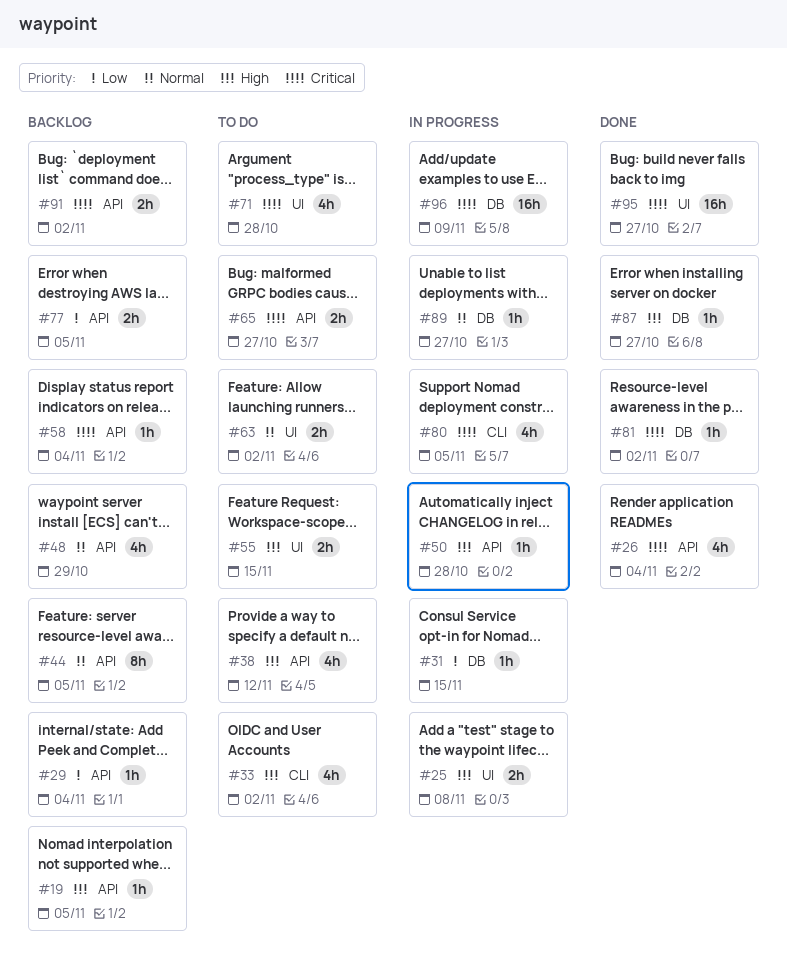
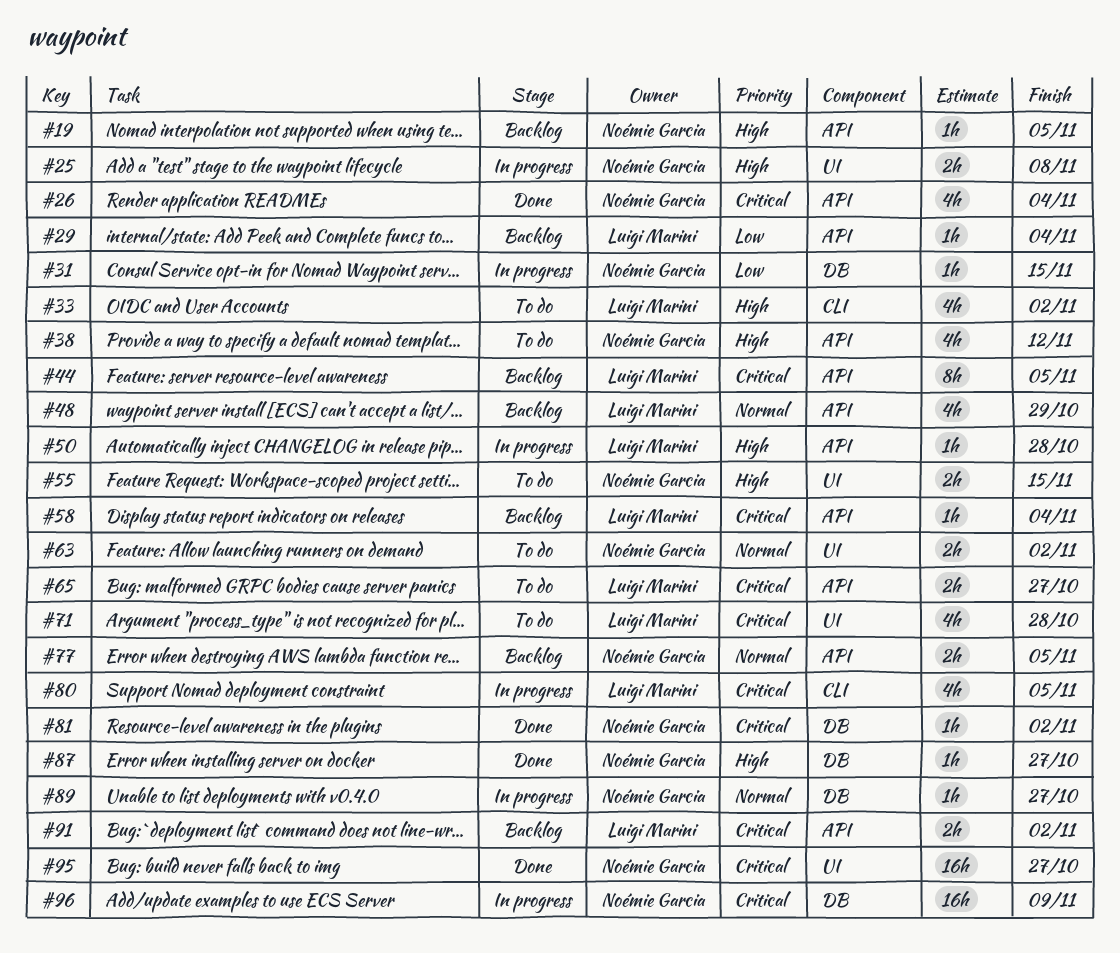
#44, priority: Normal -> Critical
#77, priority: Low -> Normal

